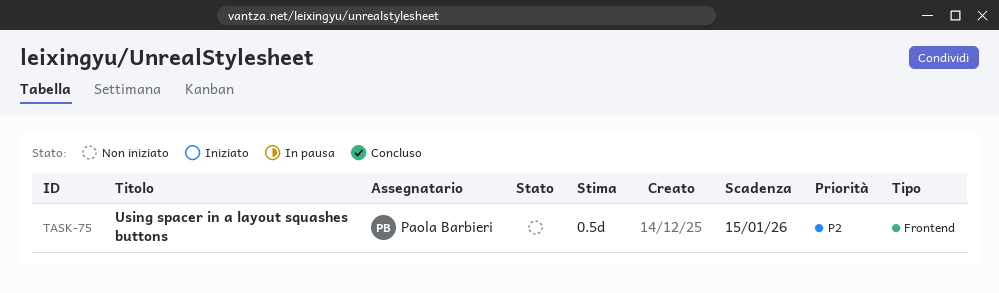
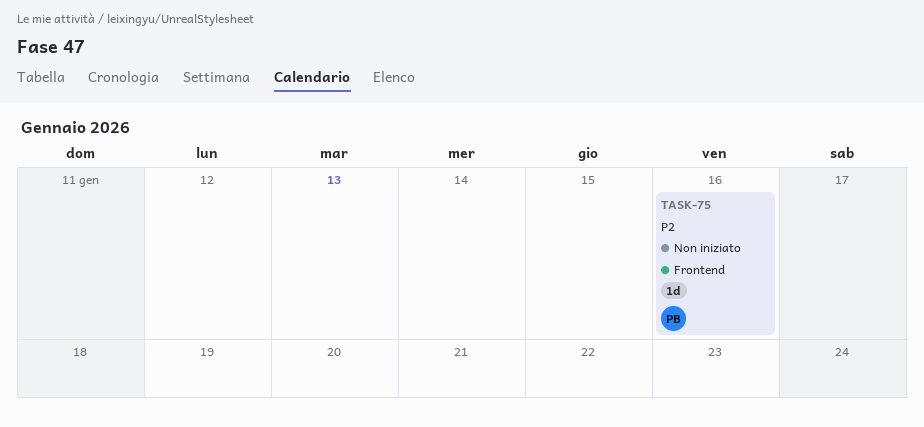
TASK-75, estimate: 0.5d -> 1d
TASK-75, due: Jan 15 -> Jan 16

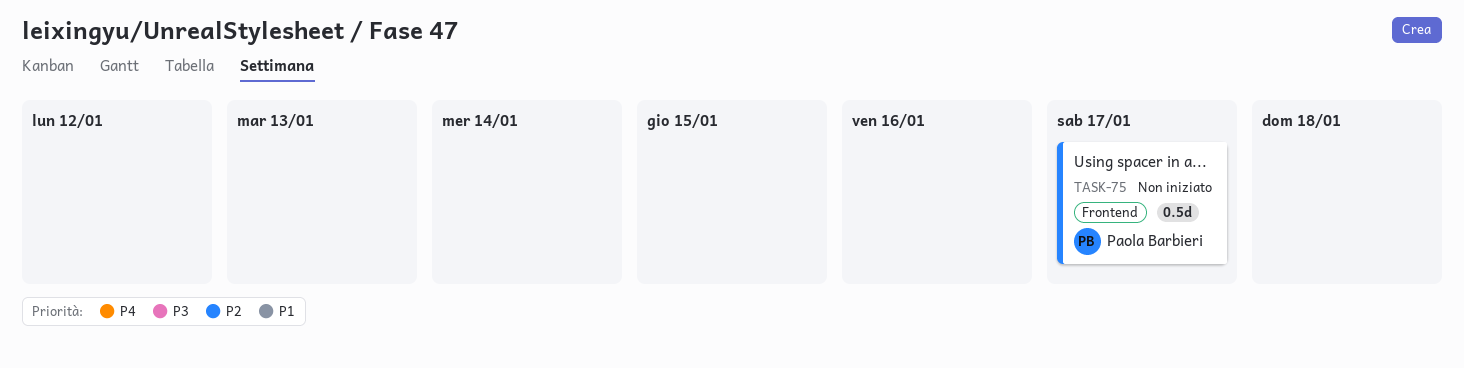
TASK-75, estimate: 1d -> 0.5d
TASK-75, due: Jan 16 -> Jan 17

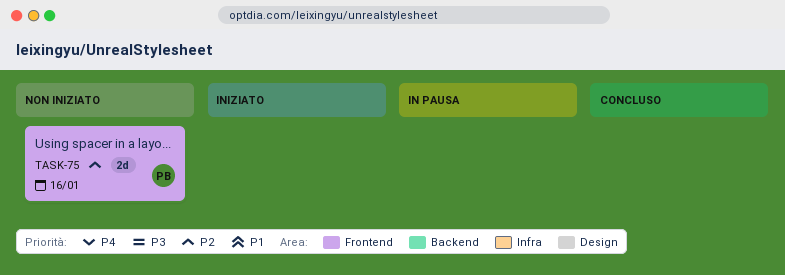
TASK-75, estimate: 0.5d -> 2d
TASK-75, due: Jan 17 -> Jan 16

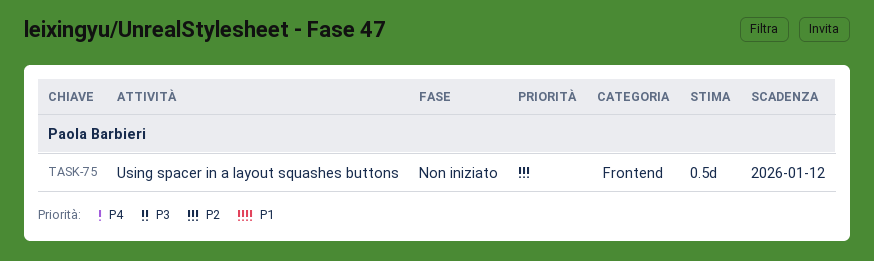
TASK-75, estimate: 2d -> 0.5d
TASK-75, due: Jan 16 -> Jan 12

